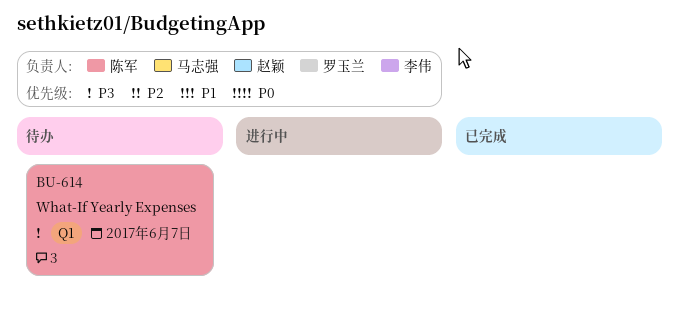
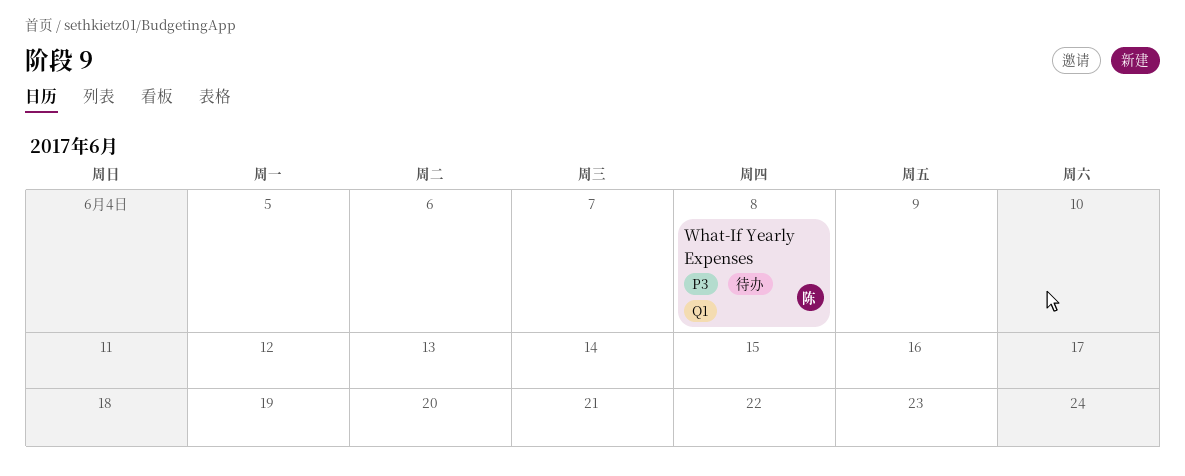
What-If Yearly Expenses, due: Jun 7 -> Jun 8

